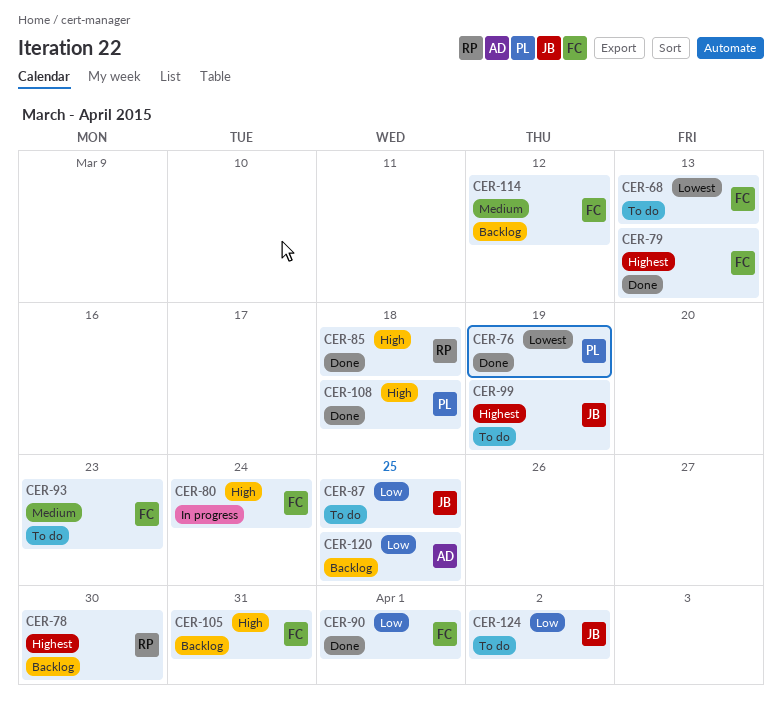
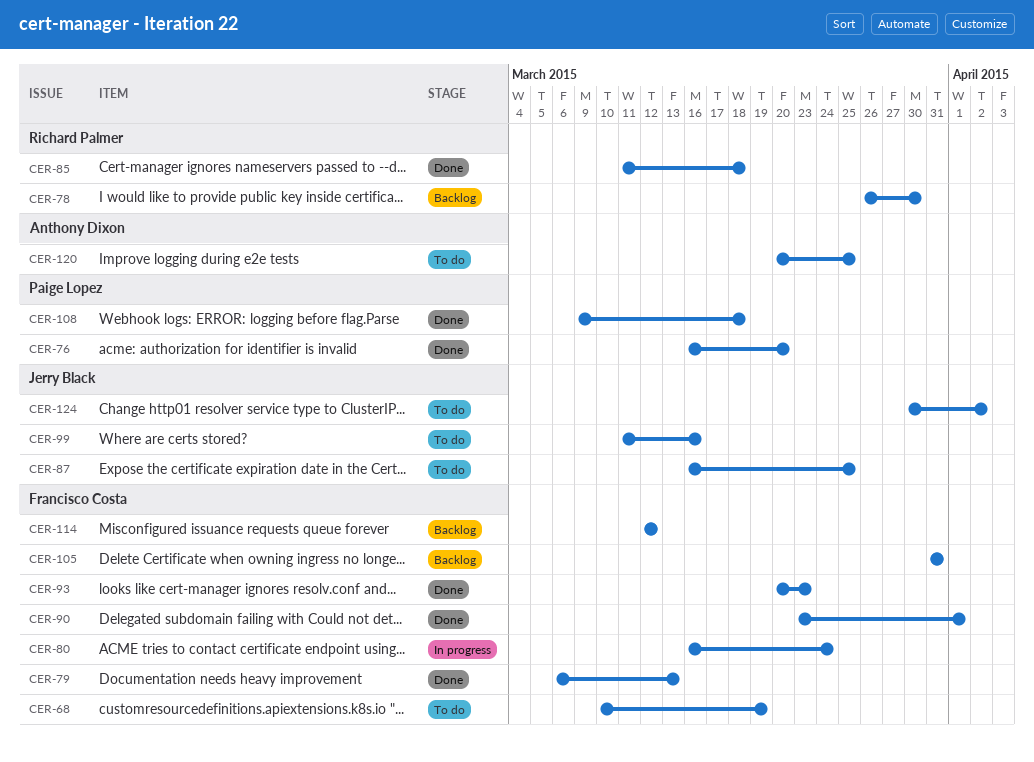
CER-68, due: Mar 13 -> Mar 19
CER-76, due: Mar 19 -> Mar 20
CER-93, status: To do -> Done
CER-99, due: Mar 19 -> Mar 16
CER-120, status: Backlog -> To do

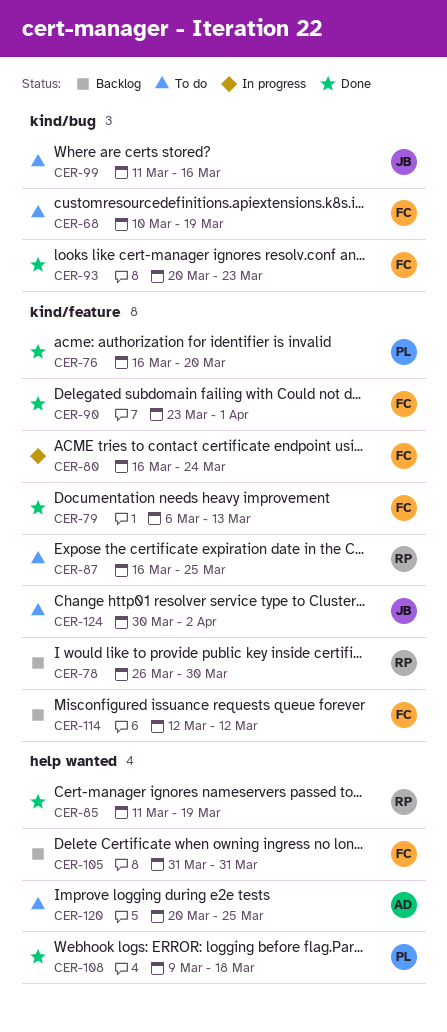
CER-85, due: Mar 18 -> Mar 19
CER-87, owner: Jerry Black -> Richard Palmer

